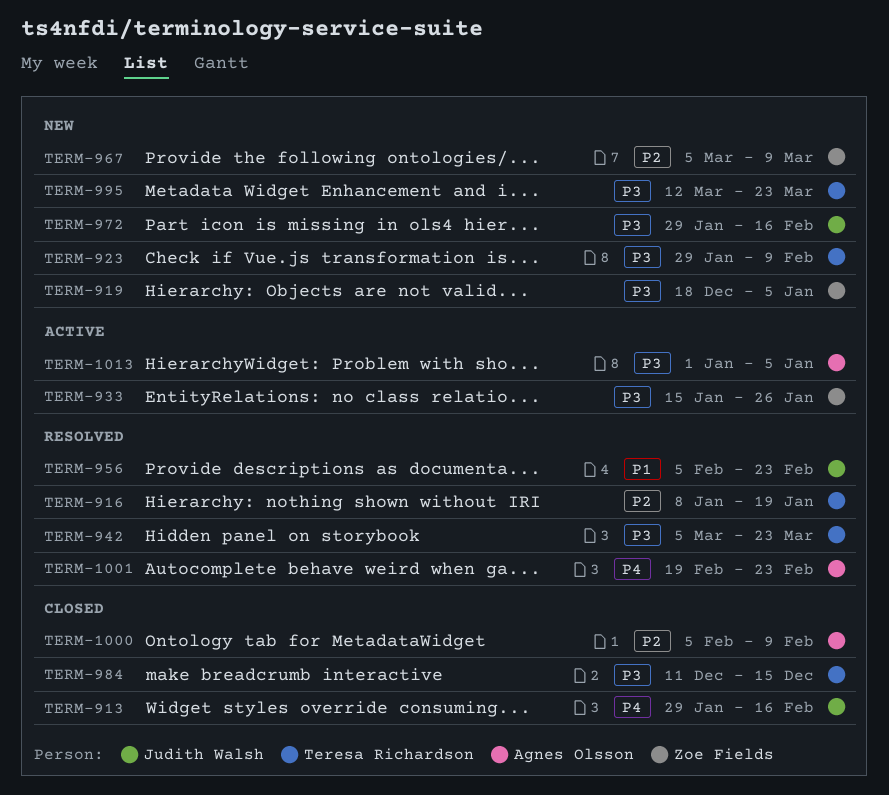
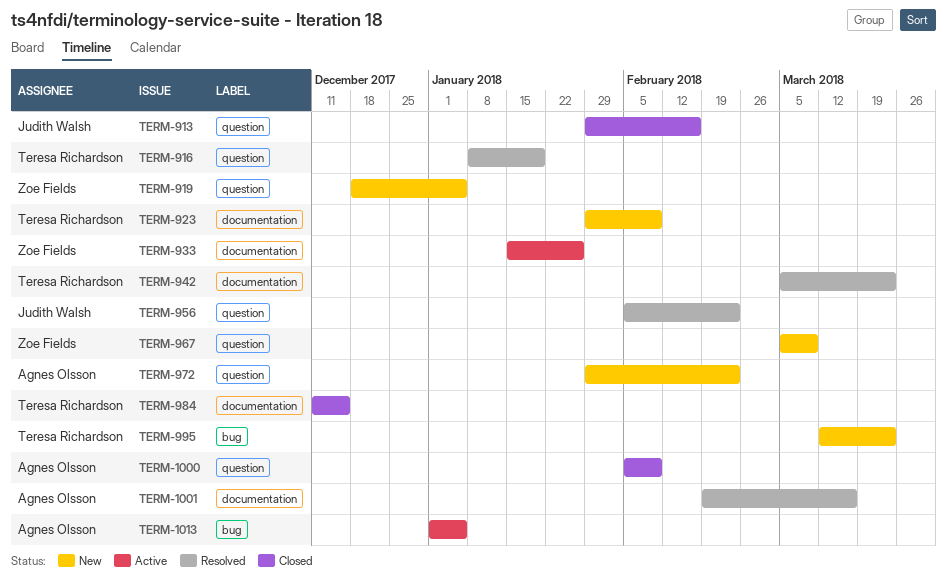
TERM-972, owner: Judith Walsh -> Agnes Olsson
TERM-972, due: Feb 16 -> Feb 23
TERM-1001, due: Feb 23 -> Mar 16

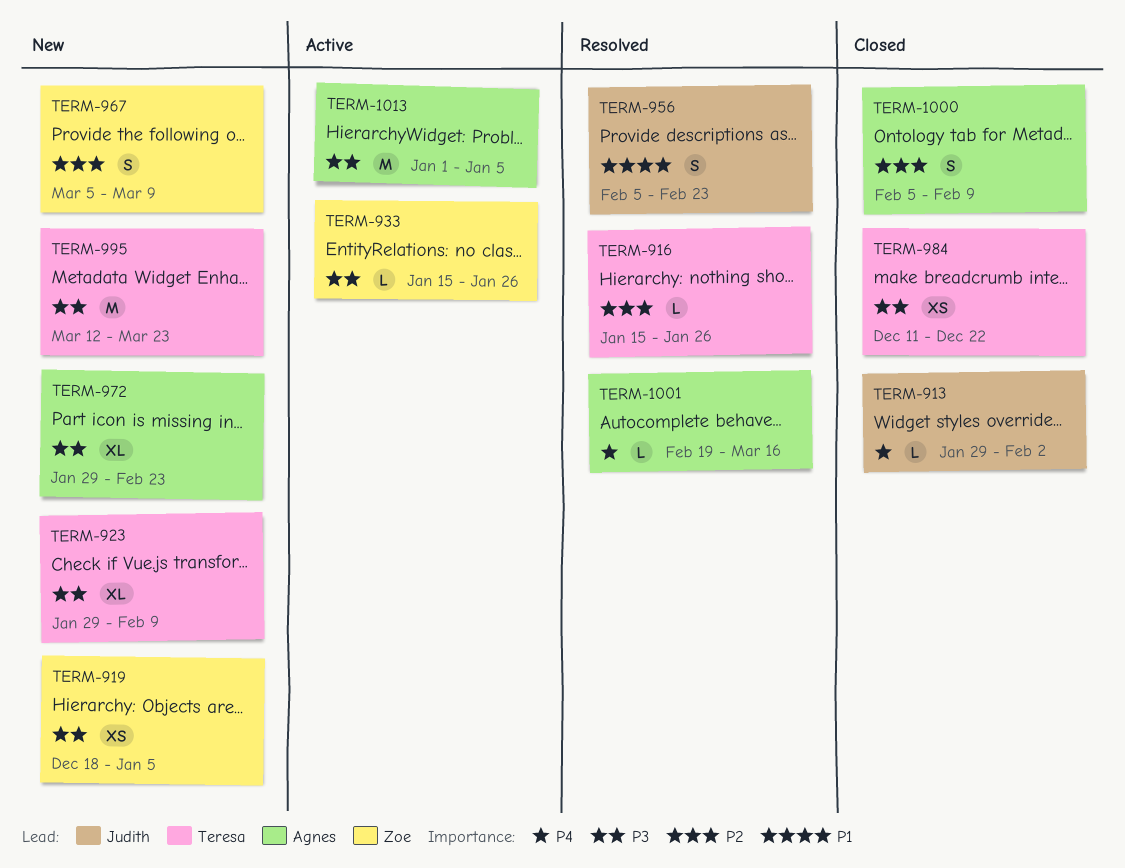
TERM-913, due: Feb 16 -> Feb 2
TERM-916, start: Jan 8 -> Jan 15
TERM-916, due: Jan 19 -> Jan 26
TERM-942: present -> none
TERM-984, due: Dec 15 -> Dec 22

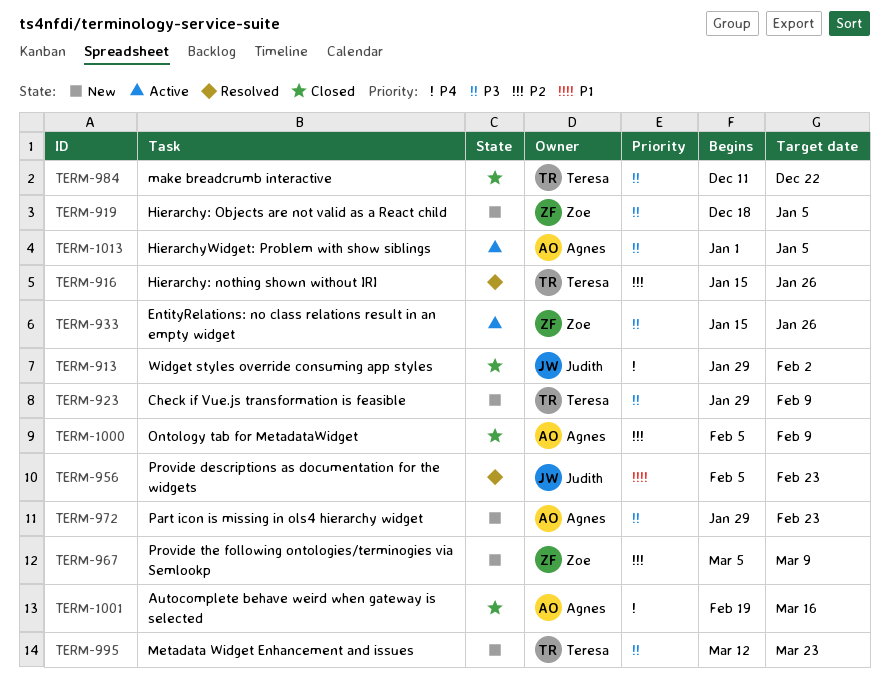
TERM-1001, status: Resolved -> Closed

